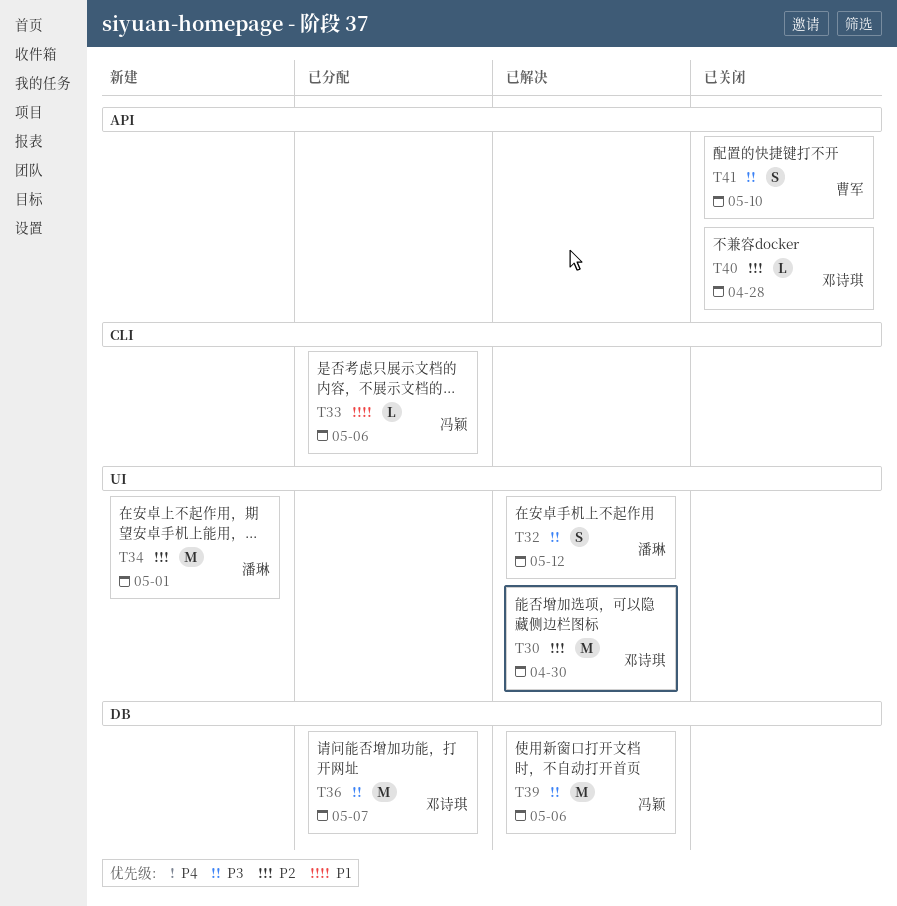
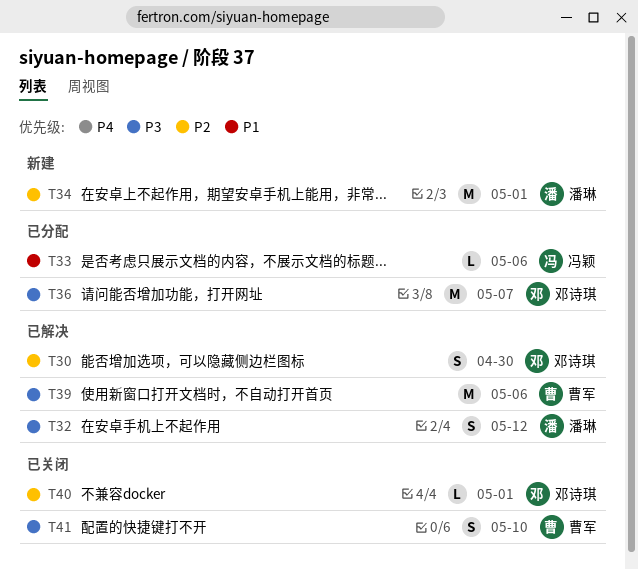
T30, estimate: M -> S
T39, owner: 冯颖 -> 曹军
T40, due: Apr 28 -> May 1

